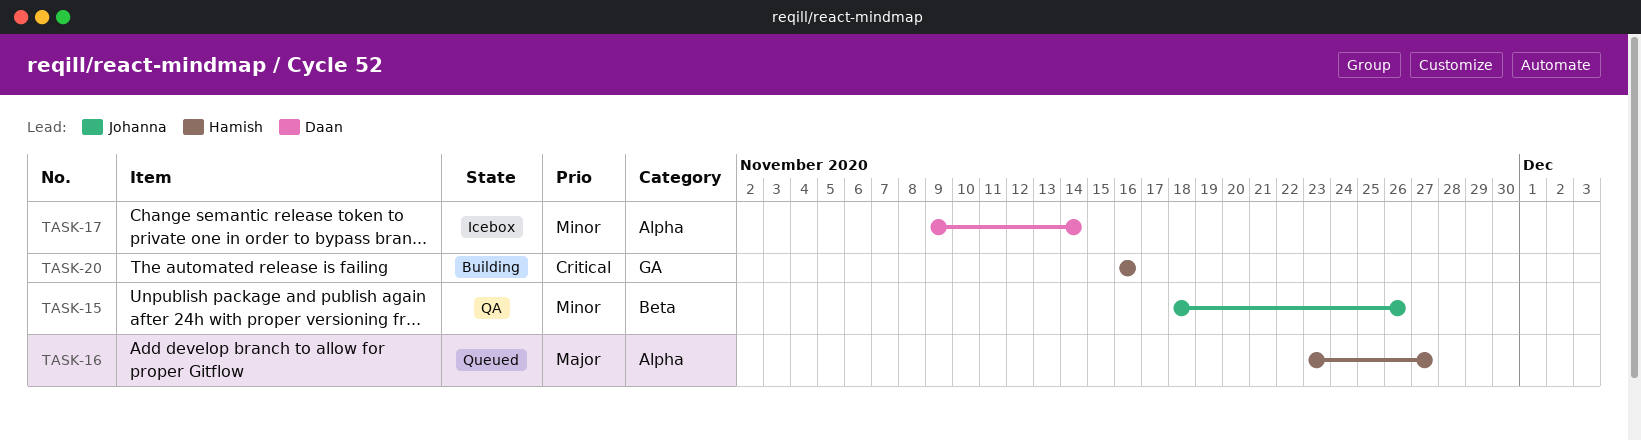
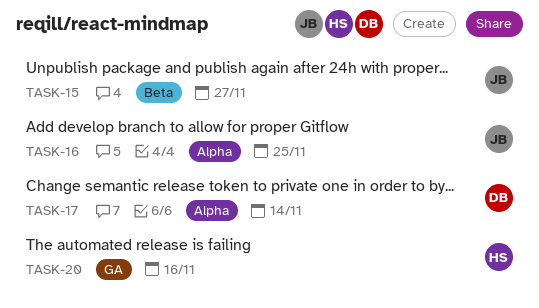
TASK-15, due: Nov 26 -> Nov 27
TASK-16, owner: Hamish -> Johanna
TASK-16, due: Nov 27 -> Nov 25

